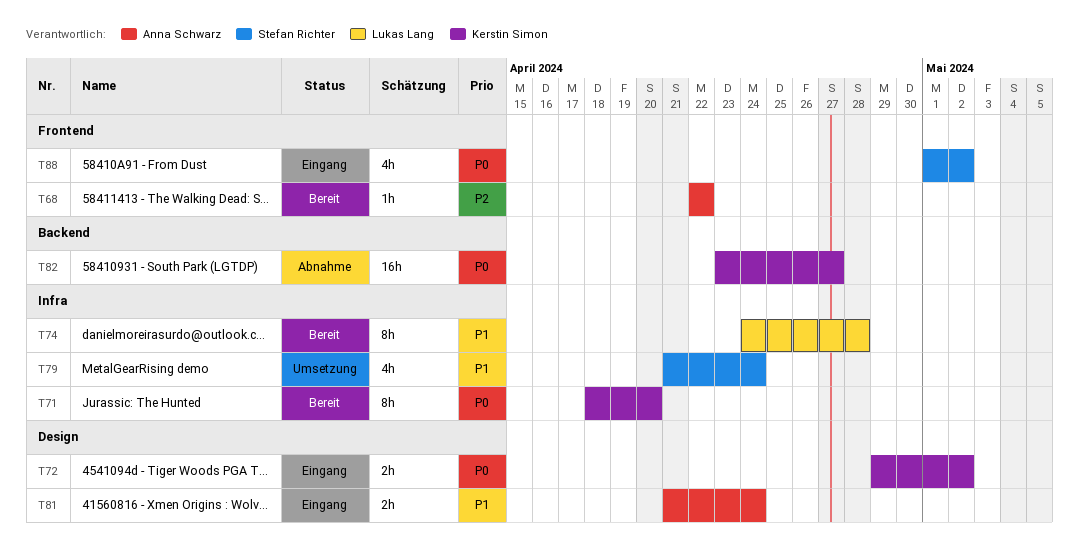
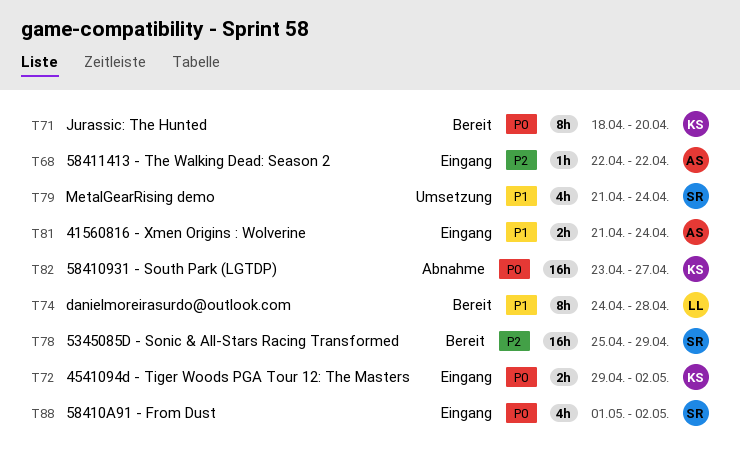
T68, status: Bereit -> Eingang
T78: none -> present

